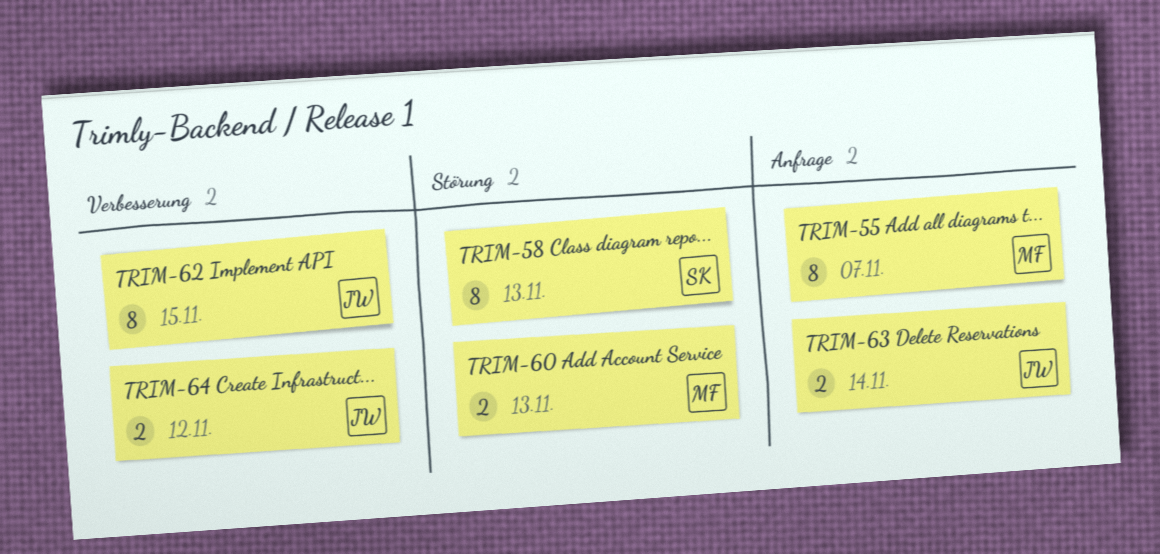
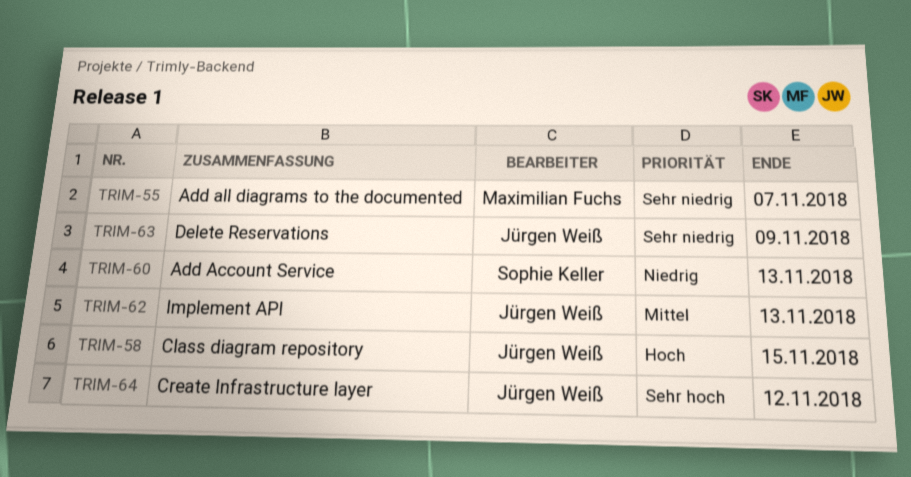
TRIM-58, owner: Sophie Keller -> Jürgen Weiß
TRIM-58, due: Nov 13 -> Nov 15
TRIM-60, owner: Maximilian Fuchs -> Sophie Keller
TRIM-62, due: Nov 15 -> Nov 13
TRIM-63, due: Nov 14 -> Nov 9

